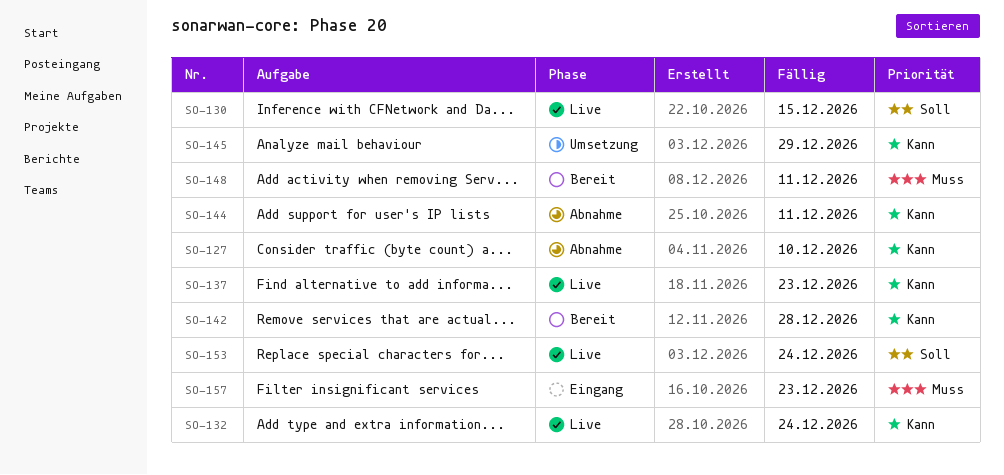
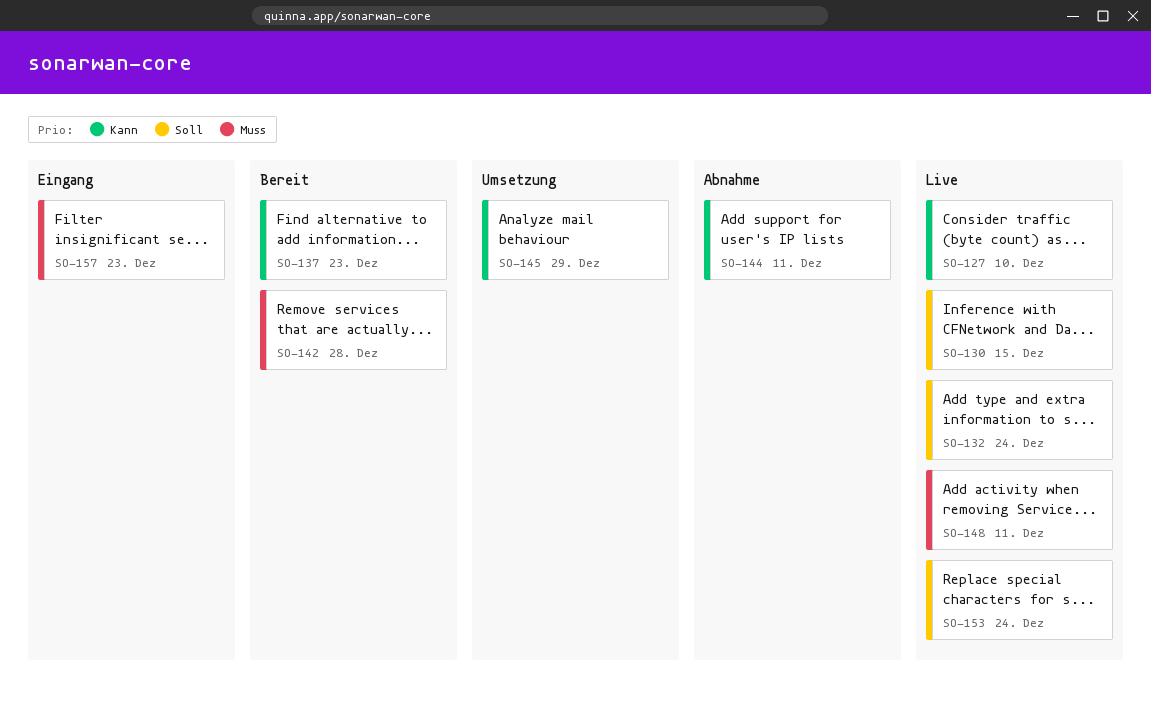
SO-127, status: Abnahme -> Live
SO-132, priority: Kann -> Soll
SO-137, status: Live -> Bereit
SO-142, priority: Kann -> Muss
SO-148, status: Bereit -> Live

